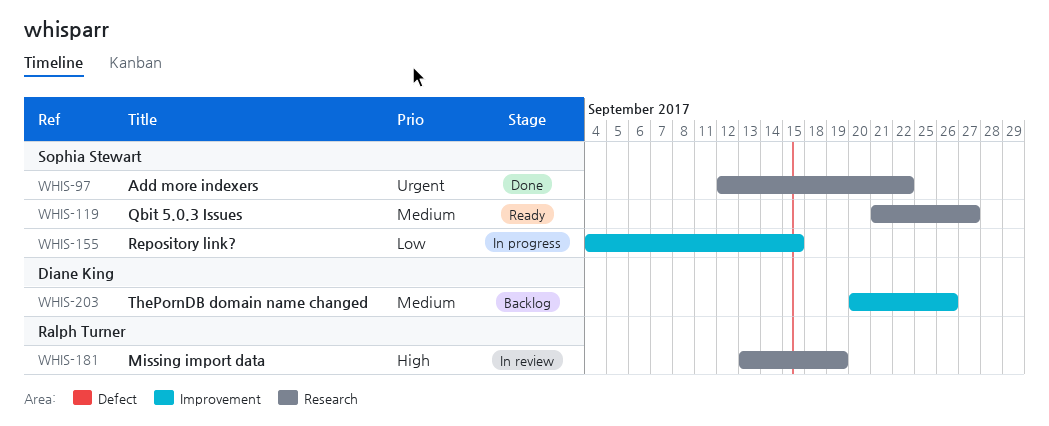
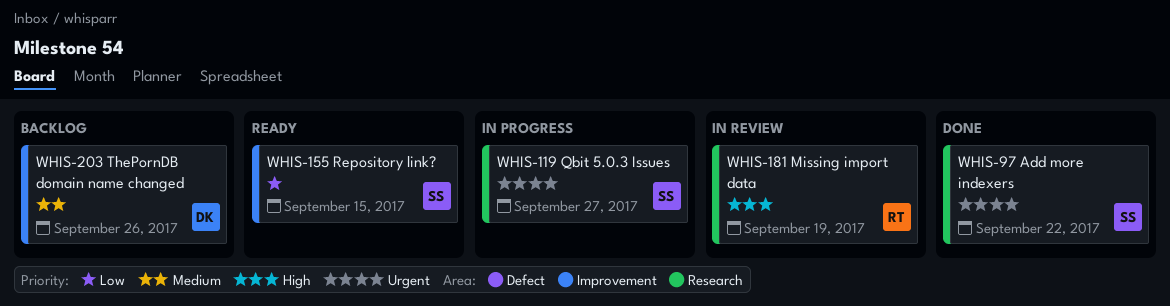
WHIS-119, status: Ready -> In progress
WHIS-119, priority: Medium -> Urgent
WHIS-155, status: In progress -> Ready

